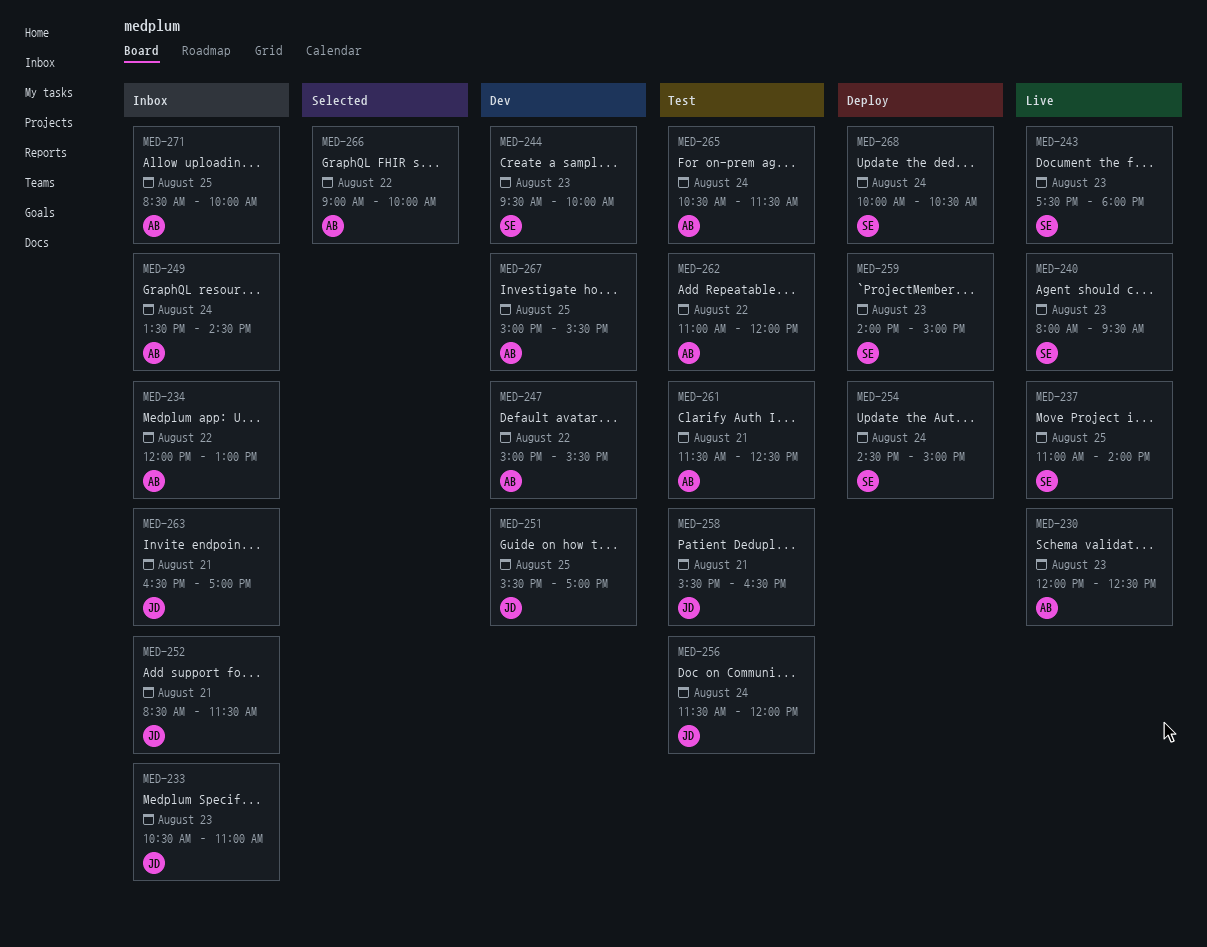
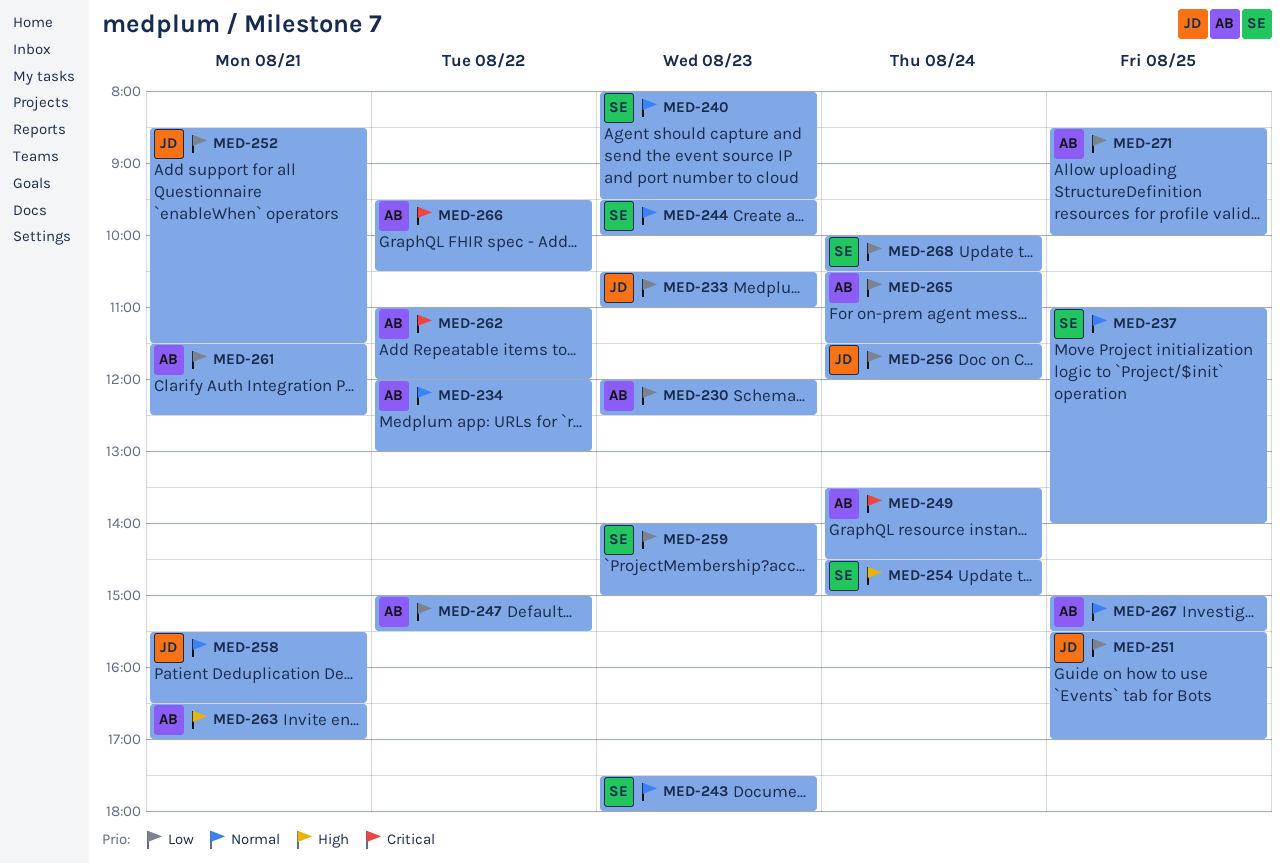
MED-263, owner: JD -> AB
MED-266, begins: 09:00 -> 09:30
MED-266, ends: 10:00 -> 10:30

